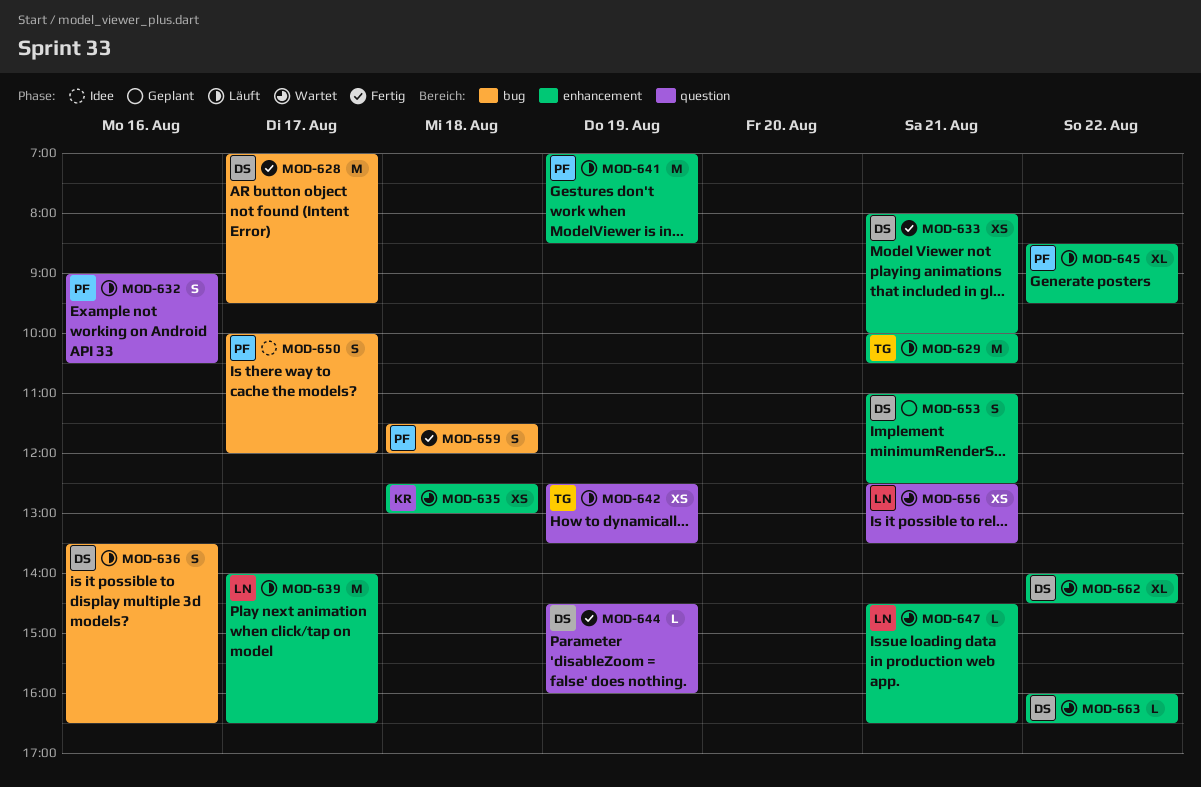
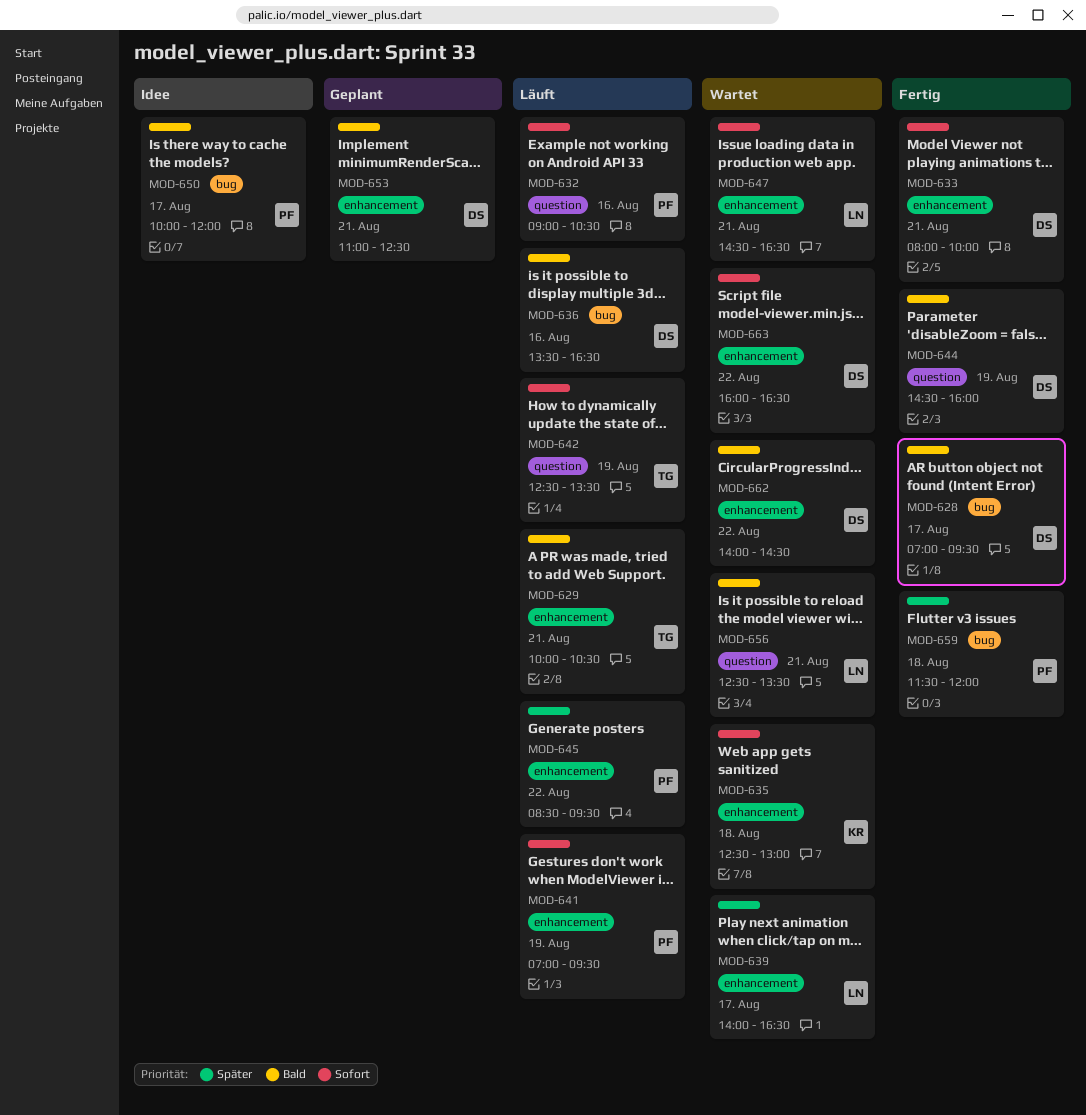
MOD-639, status: Läuft -> Wartet
MOD-641, ends: 08:30 -> 09:30

